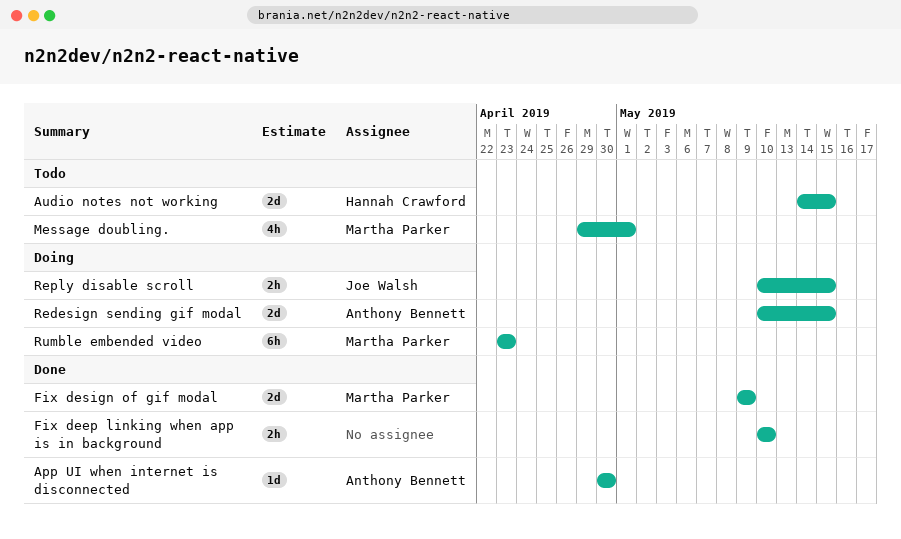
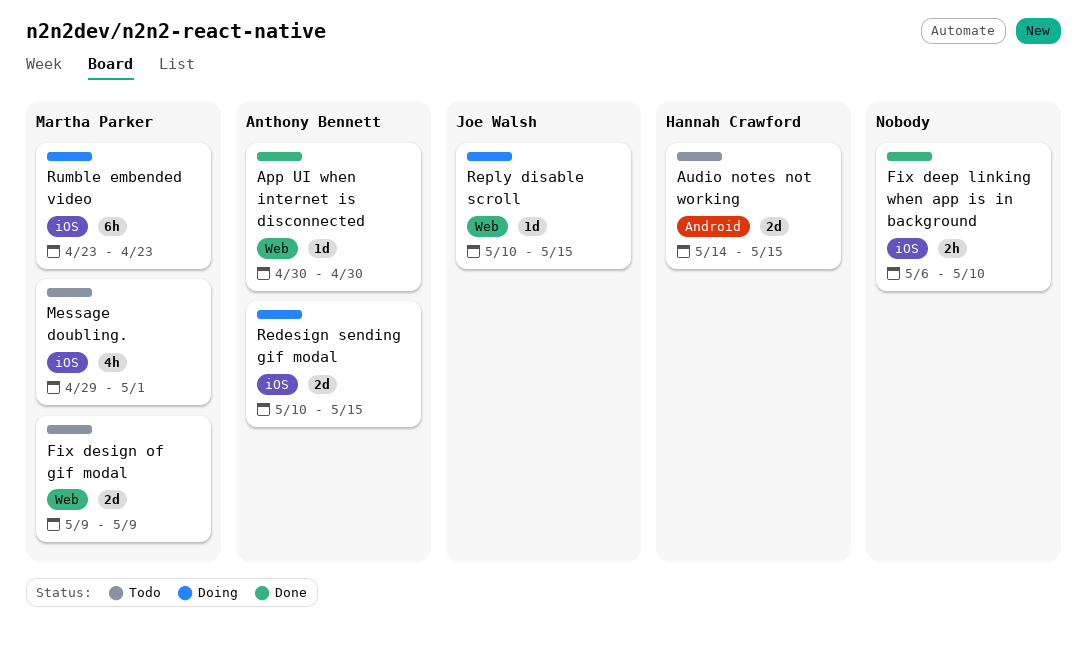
Fix deep linking when app is in background, start: May 10 -> May 6
Fix design of gif modal, status: Done -> Todo
Reply disable scroll, estimate: 2h -> 1d

